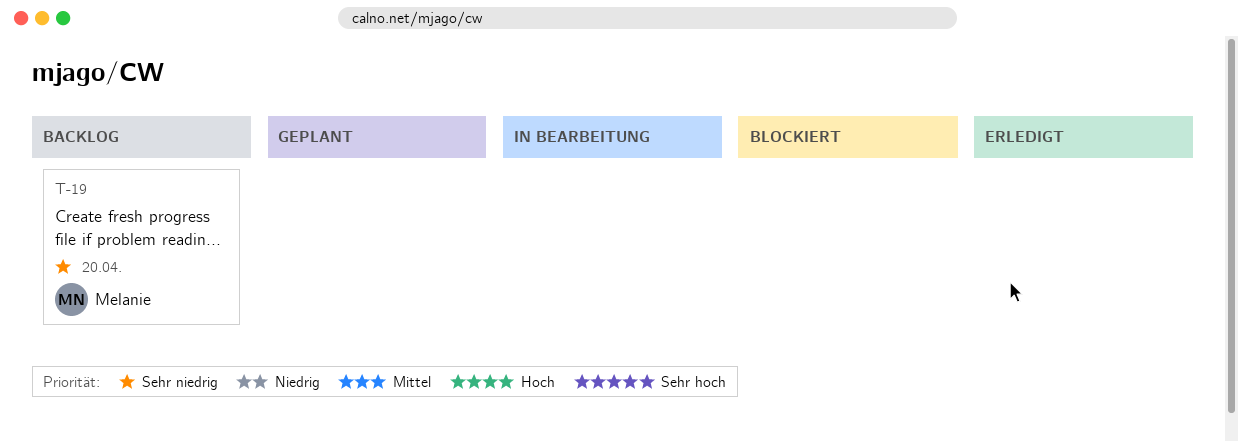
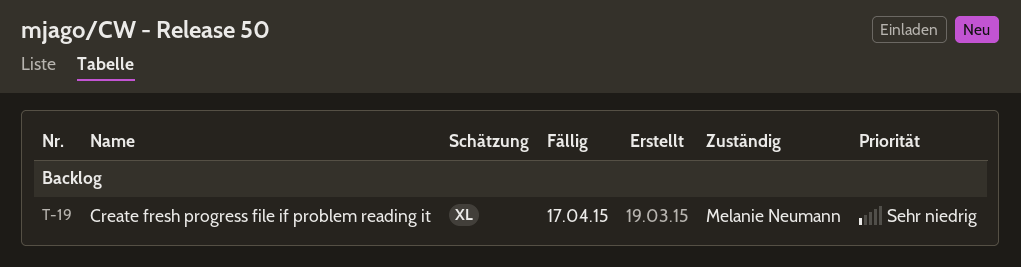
T-19, due: Apr 20 -> Apr 17

